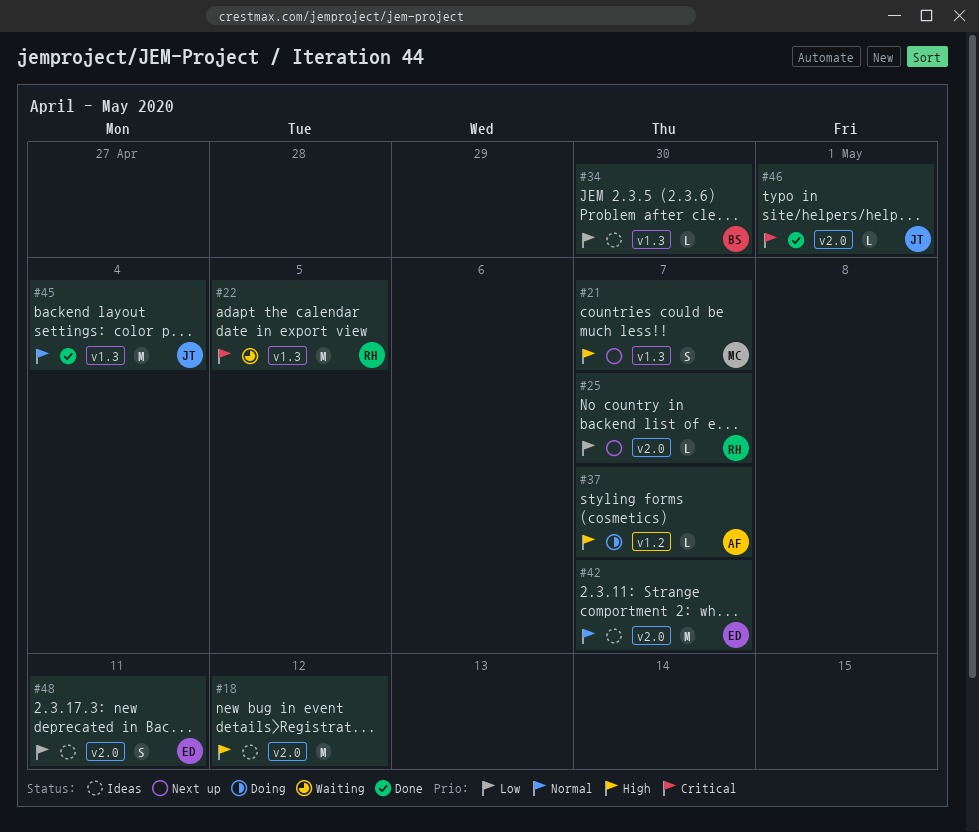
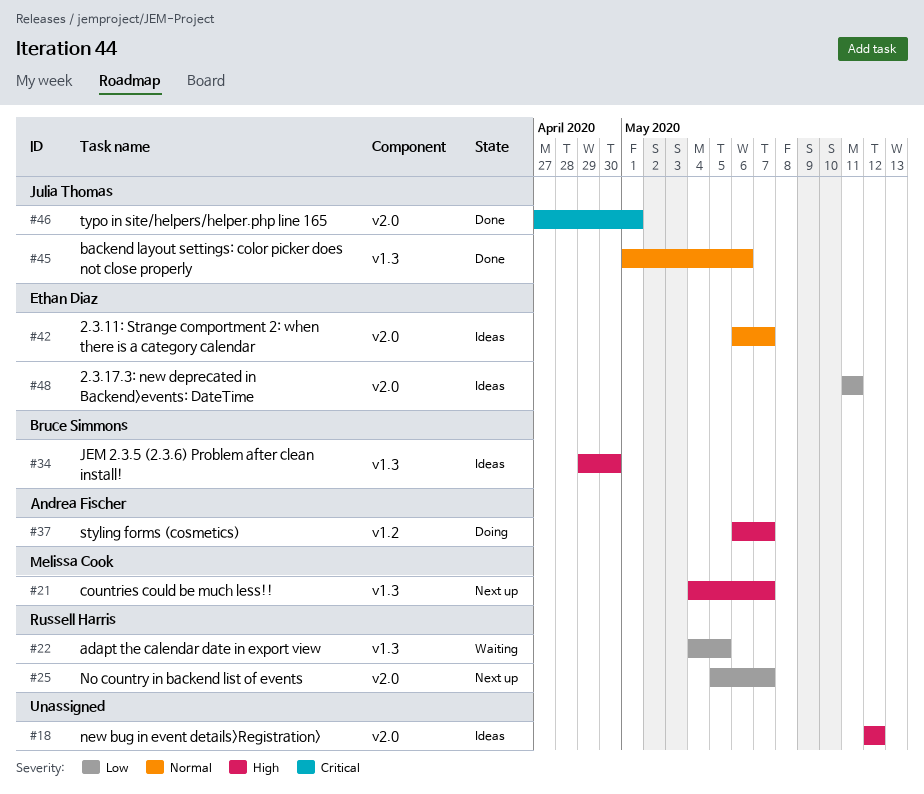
#22, priority: Critical -> Low
#34, priority: Low -> High
#45, due: May 4 -> May 6

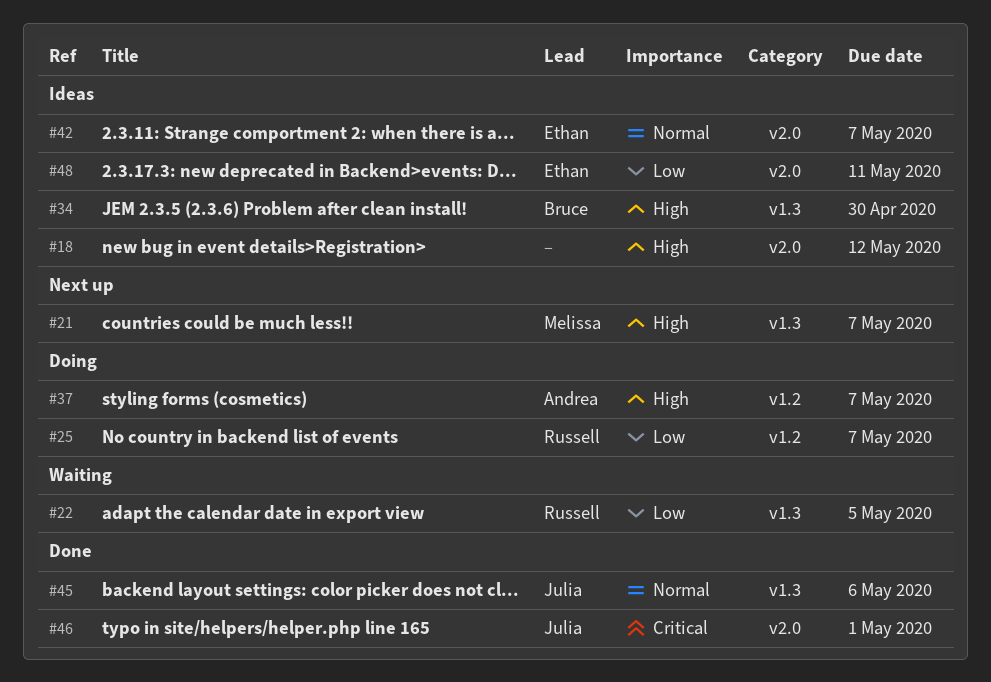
#25, status: Next up -> Doing
#25, label: v2.0 -> v1.2

